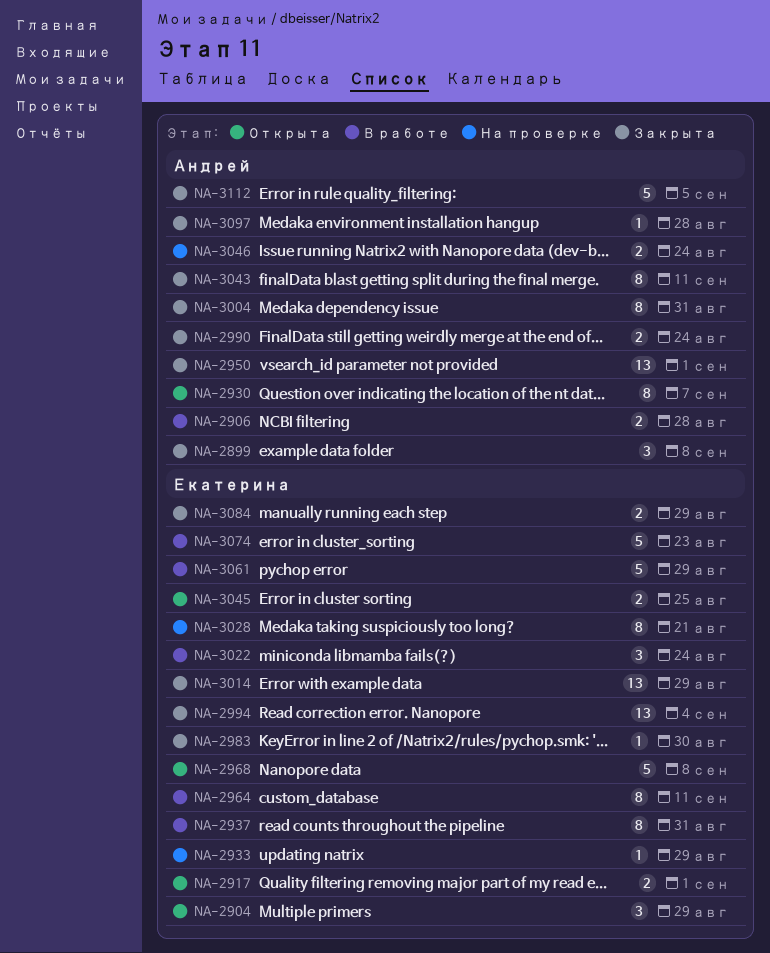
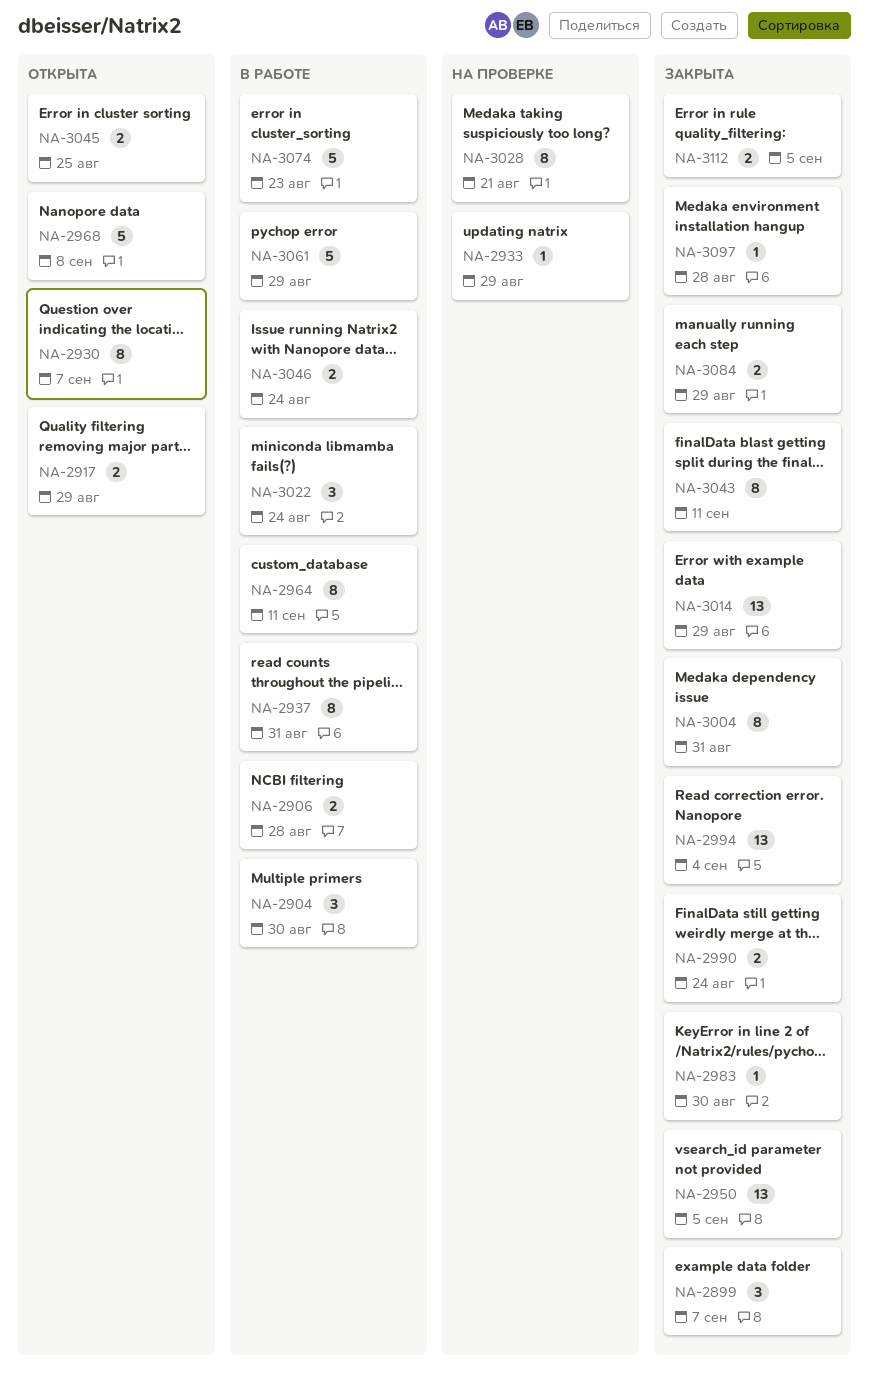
NA-2899, due: Sep 8 -> Sep 7
NA-2904, status: Открыта -> В работе
NA-2904, due: Aug 29 -> Aug 30
NA-2917, due: Sep 1 -> Aug 29
NA-2950, due: Sep 1 -> Sep 5
NA-3046, status: На проверке -> В работе
NA-3112, estimate: 5 -> 2

